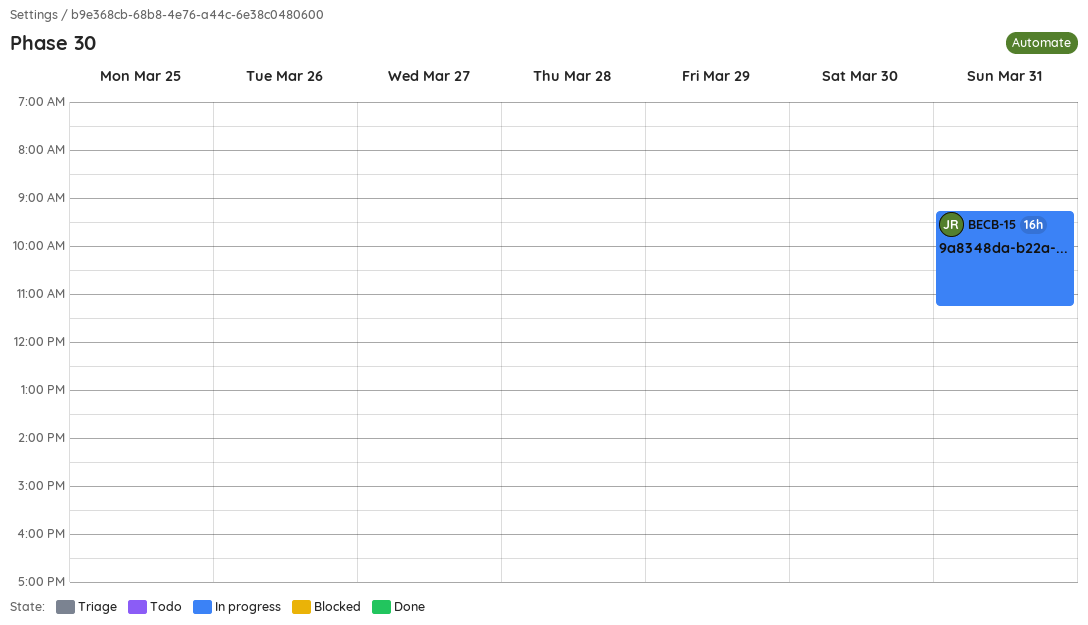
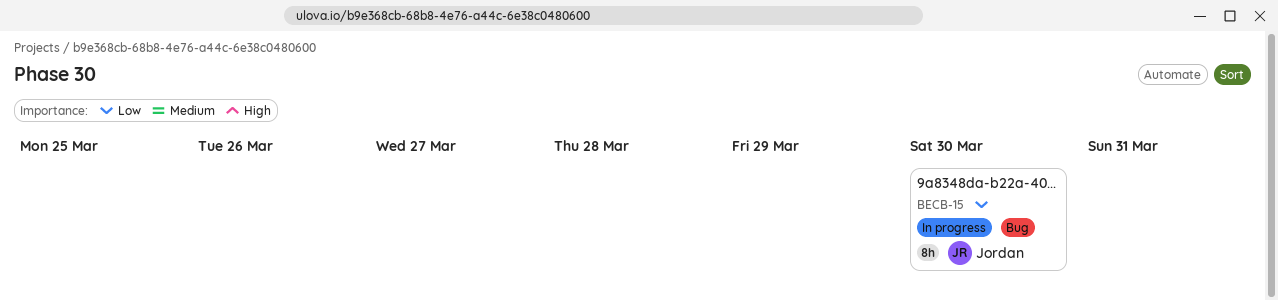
BECB-15, estimate: 16h -> 8h
BECB-15, day: Mar 31 -> Mar 30

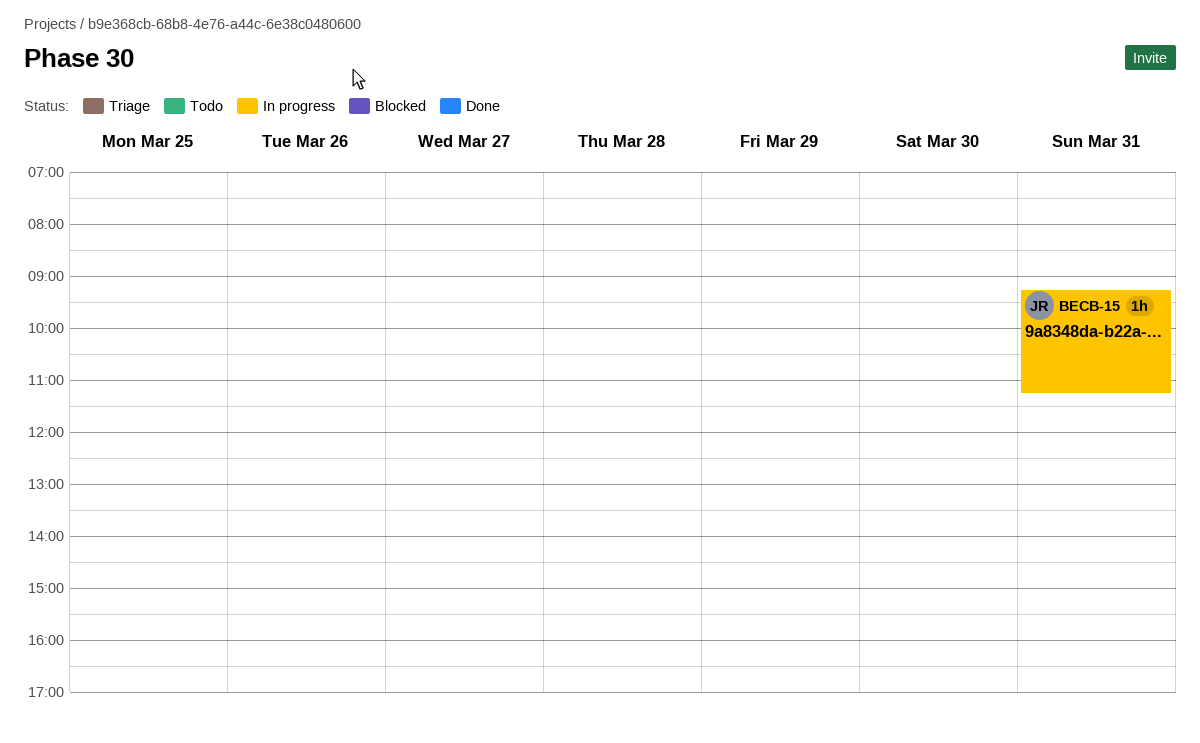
BECB-15, estimate: 8h -> 1h
BECB-15, day: Mar 30 -> Mar 31

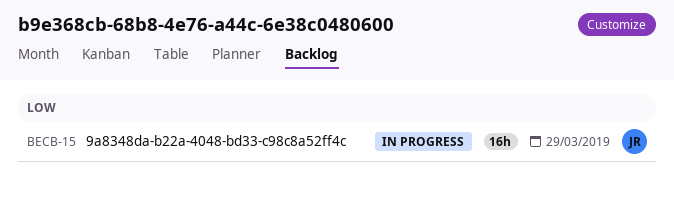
BECB-15, estimate: 1h -> 16h
BECB-15, day: Mar 31 -> Mar 29

